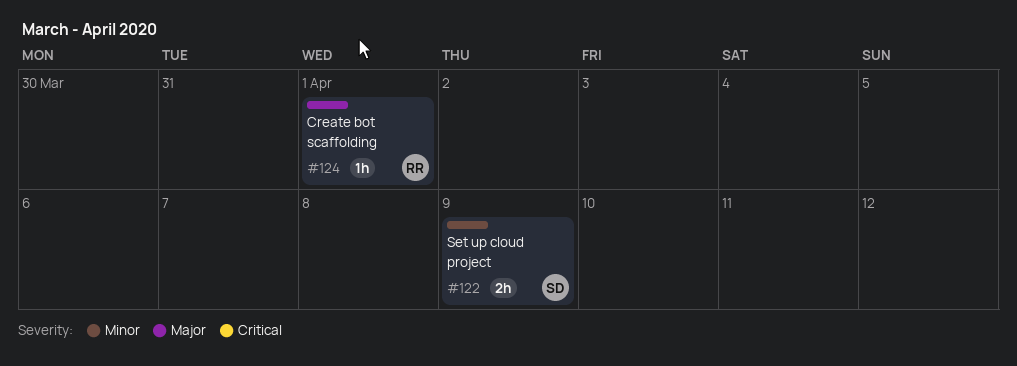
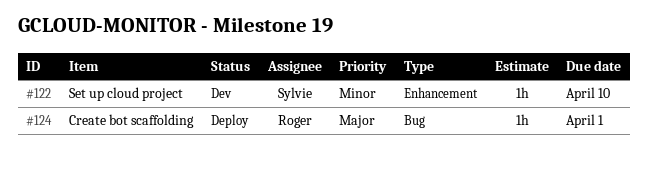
#122, estimate: 2h -> 1h
#122, due: Apr 9 -> Apr 10

